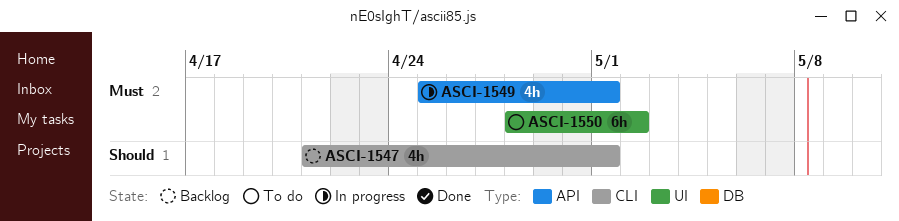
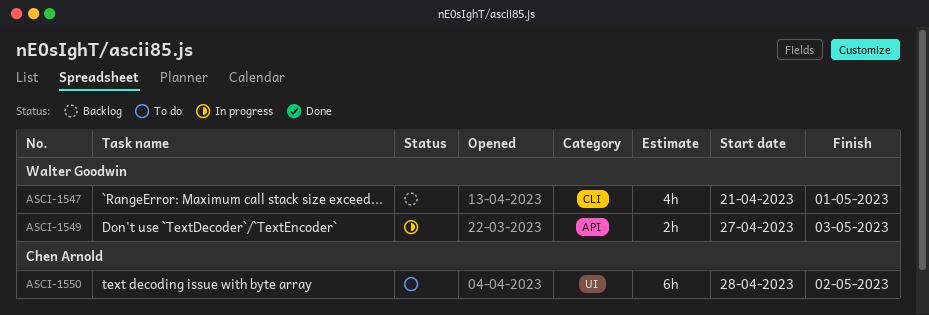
ASCI-1549, estimate: 4h -> 2h
ASCI-1549, start: Apr 25 -> Apr 27
ASCI-1549, due: May 1 -> May 3

